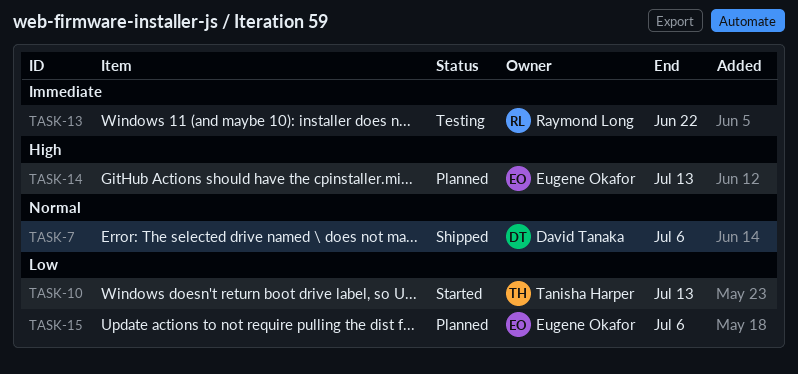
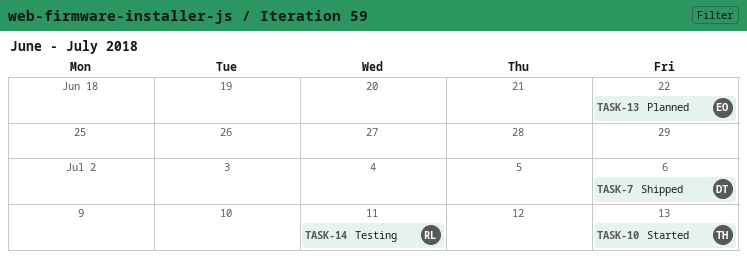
TASK-13, status: Testing -> Planned
TASK-13, owner: Raymond Long -> Eugene Okafor
TASK-14, status: Planned -> Testing
TASK-14, owner: Eugene Okafor -> Raymond Long
TASK-14, due: Jul 13 -> Jul 11
TASK-15: present -> none

